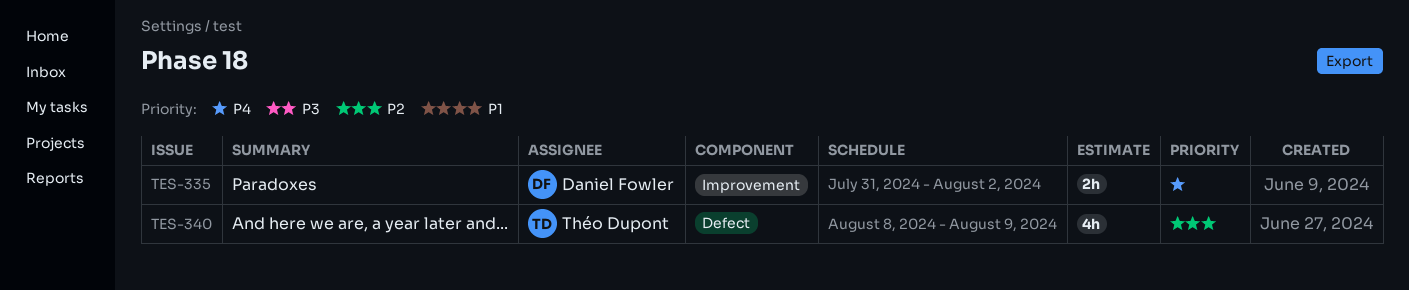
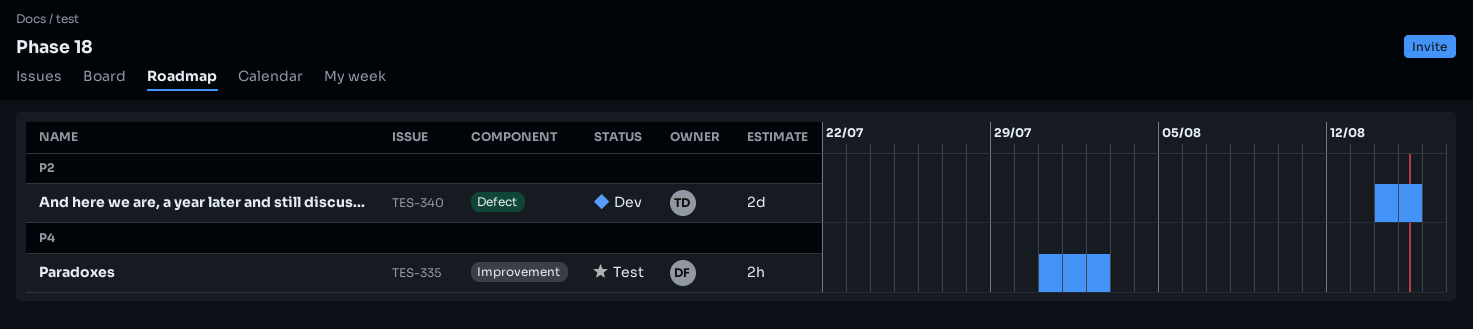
TES-340, estimate: 4h -> 2d
TES-340, start: Aug 8 -> Aug 14
TES-340, due: Aug 9 -> Aug 15

